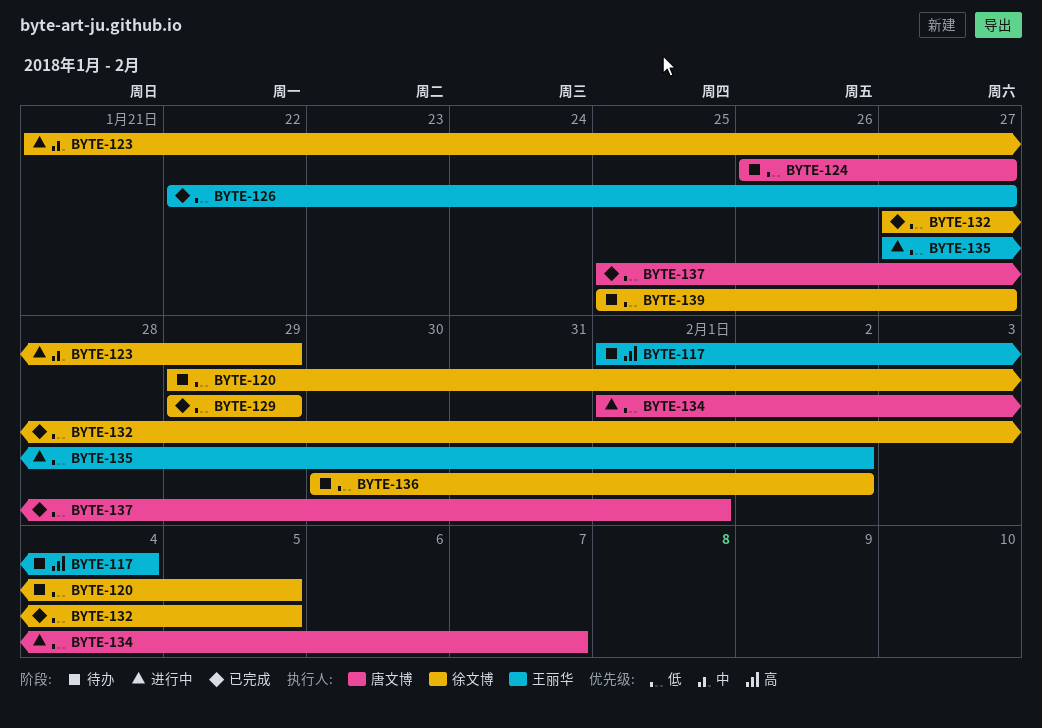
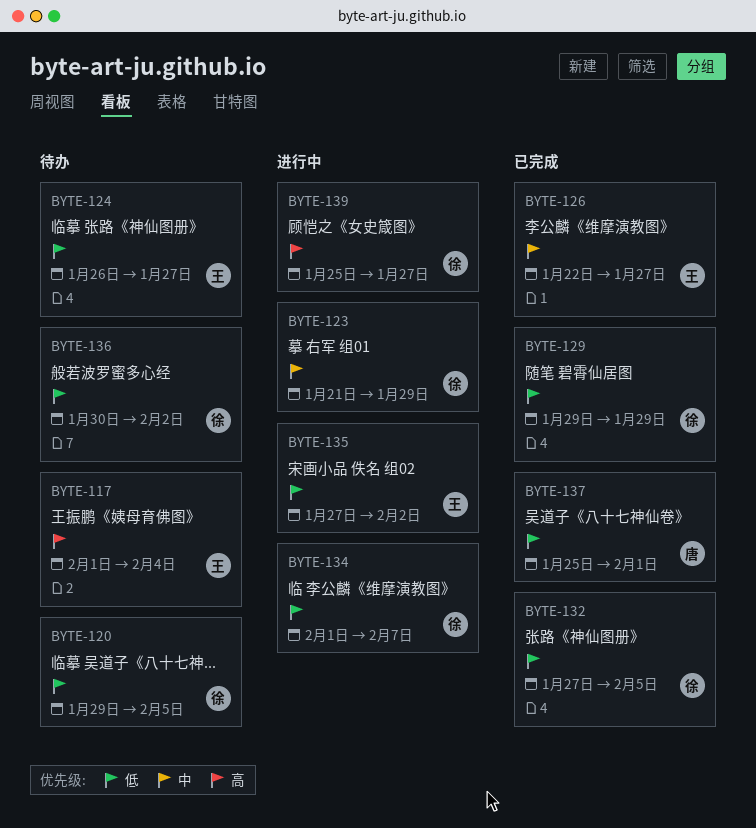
BYTE-124, owner: 唐文博 -> 王丽华
BYTE-126, priority: 低 -> 中
BYTE-134, owner: 唐文博 -> 徐文博
BYTE-139, status: 待办 -> 进行中
BYTE-139, priority: 低 -> 高

